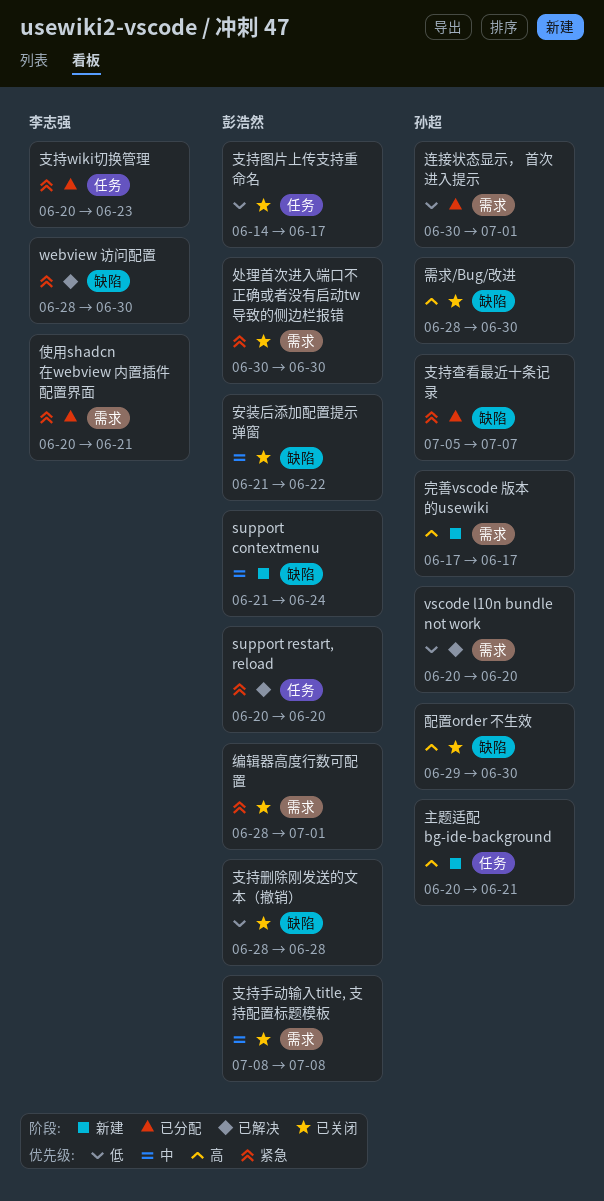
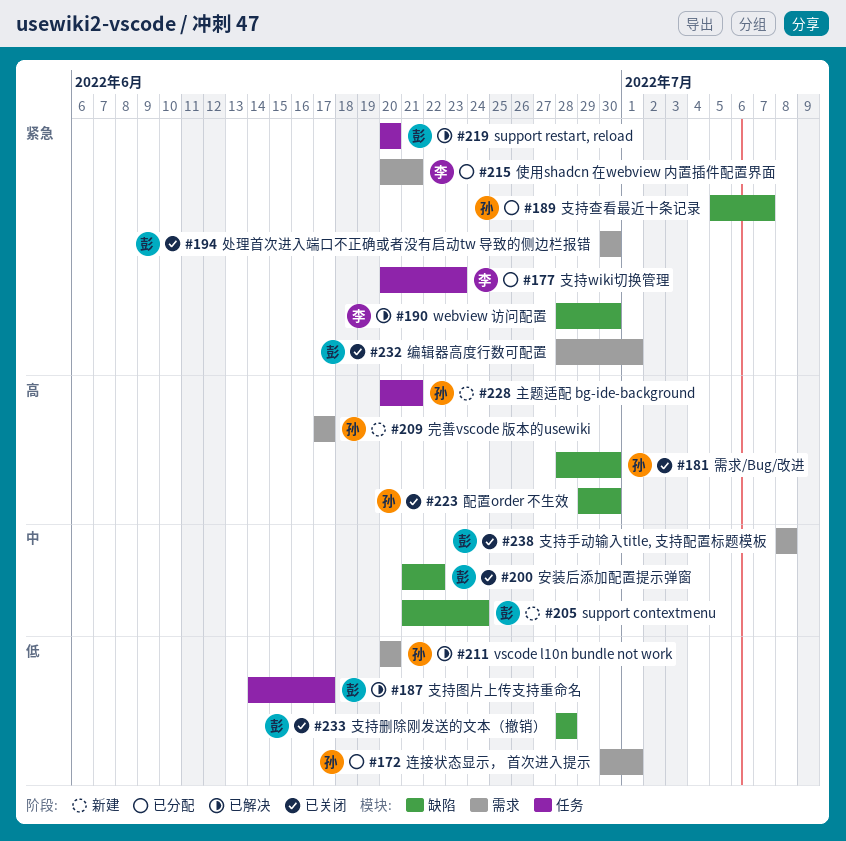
支持图片上传支持重命名, status: 已关闭 -> 已解决

